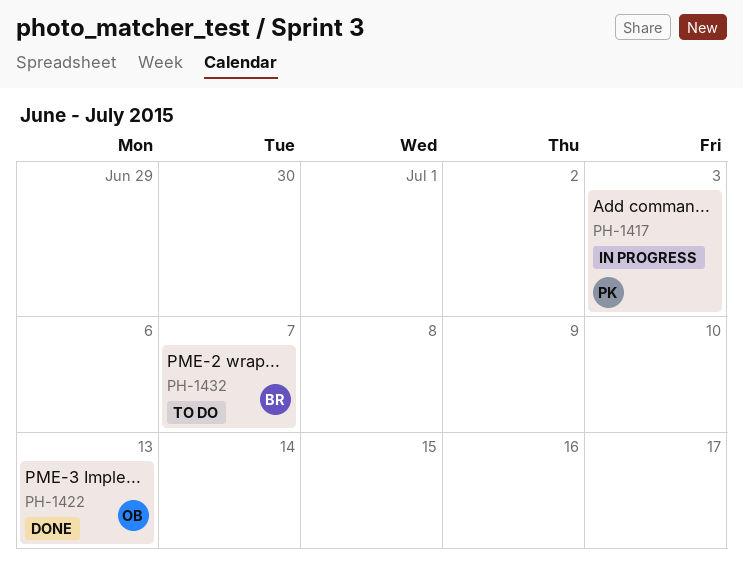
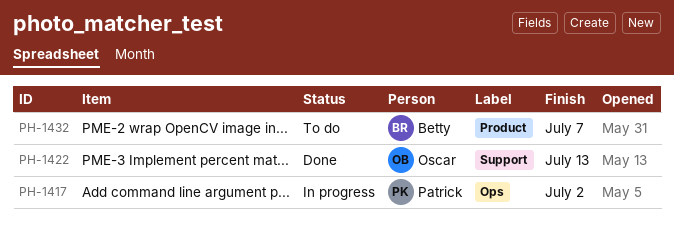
PH-1417, due: Jul 3 -> Jul 2

